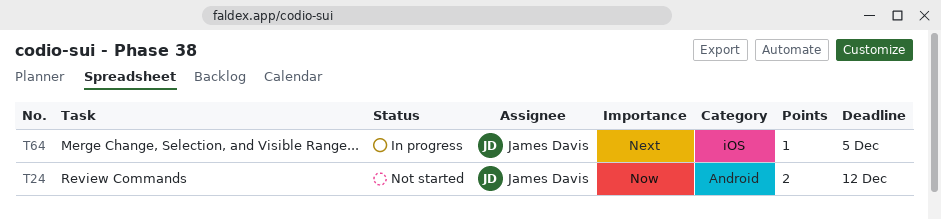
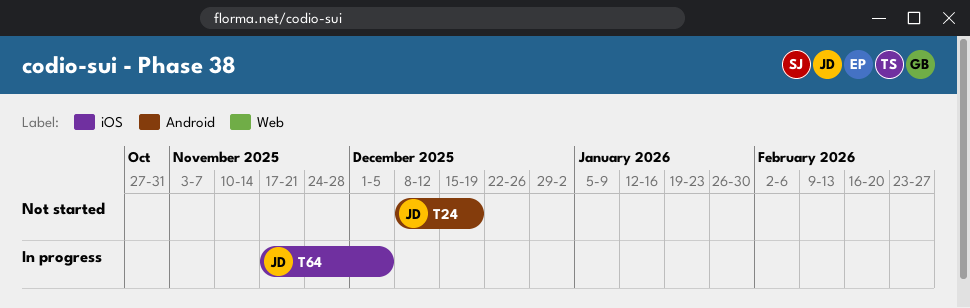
T24, due: Dec 12 -> Dec 19

